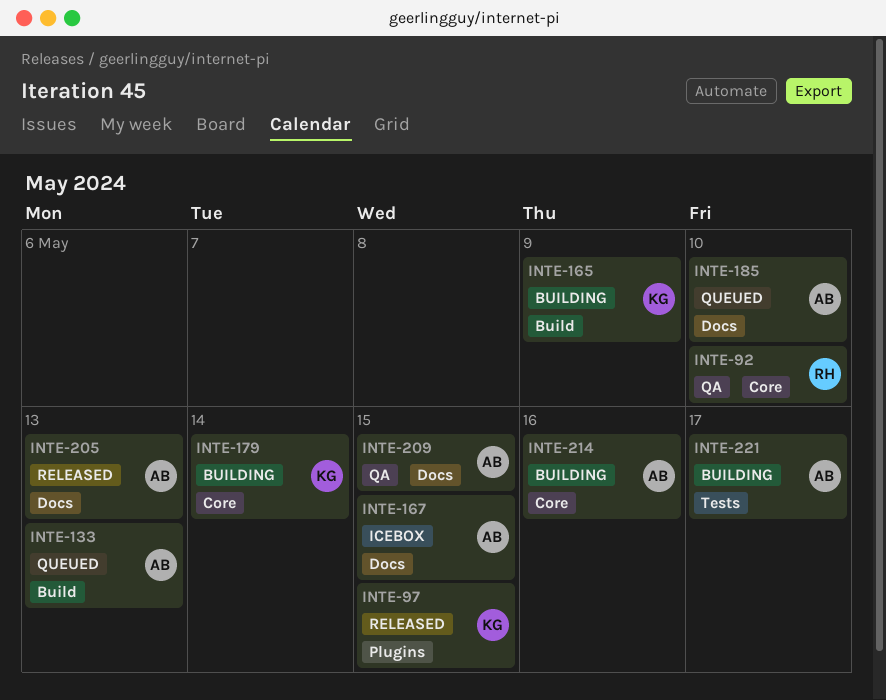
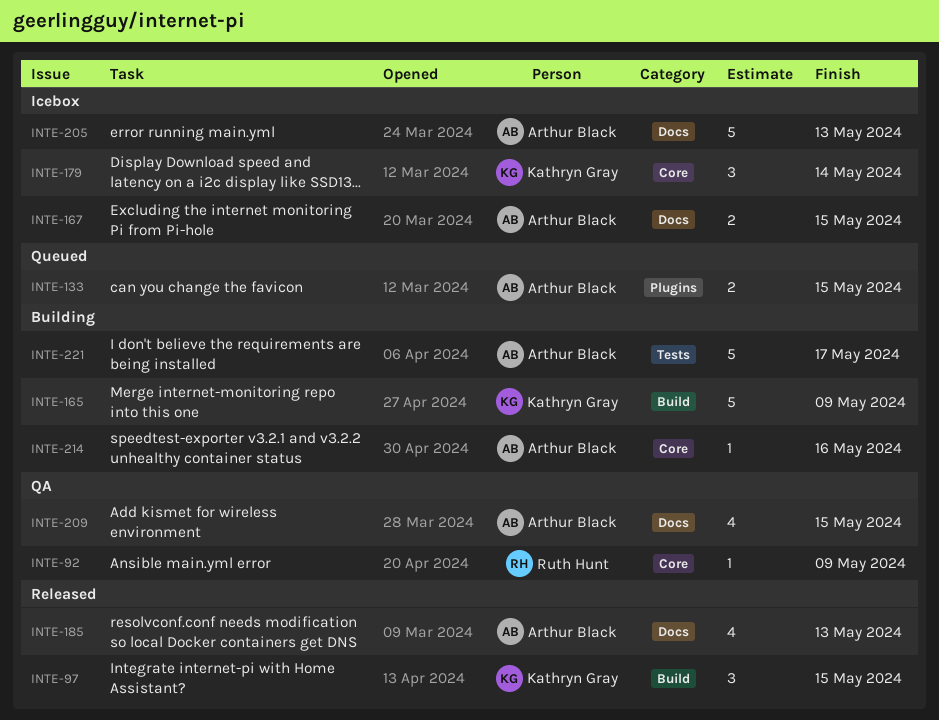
INTE-92, due: May 10 -> May 9
INTE-97, label: Plugins -> Build
INTE-133, label: Build -> Plugins
INTE-133, due: May 13 -> May 15
INTE-179, status: Building -> Icebox
INTE-185, status: Queued -> Released
INTE-185, due: May 10 -> May 13
INTE-205, status: Released -> Icebox

